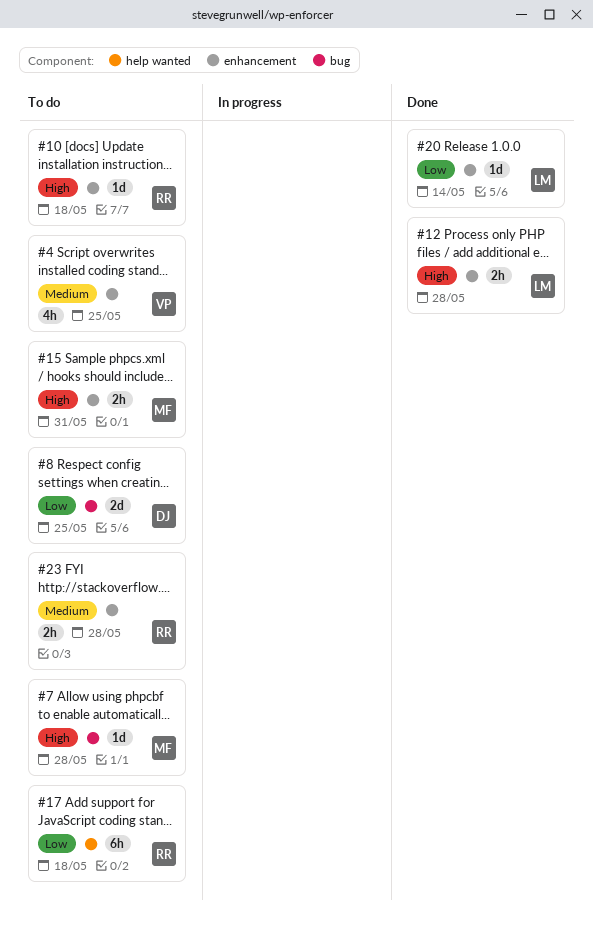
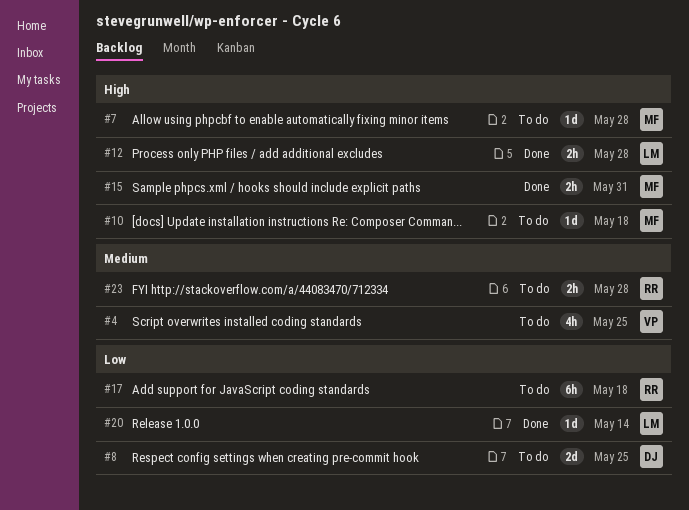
#10, owner: RR -> MF
#15, status: To do -> Done

